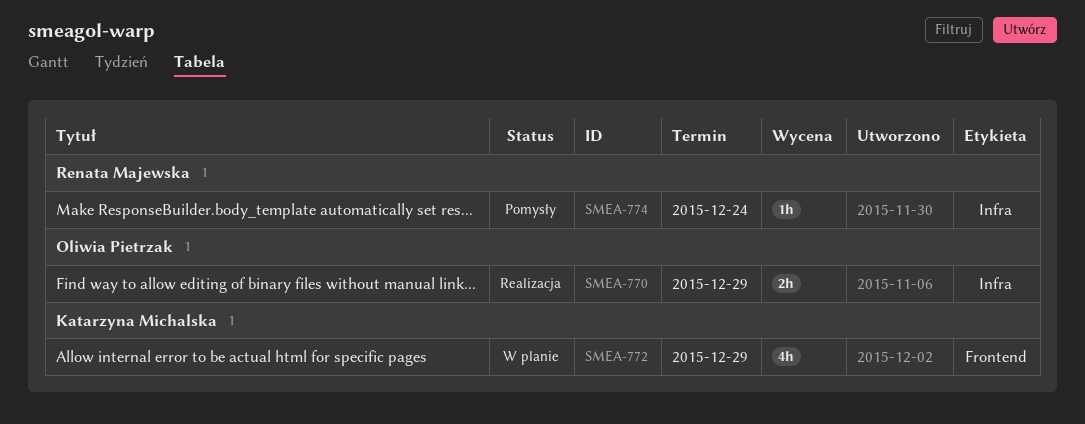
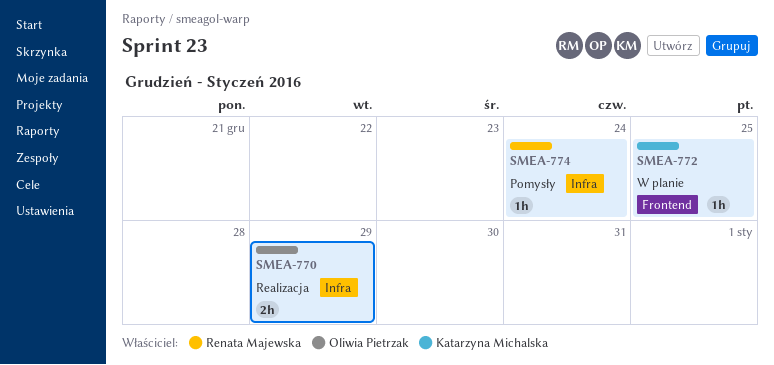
SMEA-772, estimate: 4h -> 1h
SMEA-772, due: Dec 29 -> Dec 25

